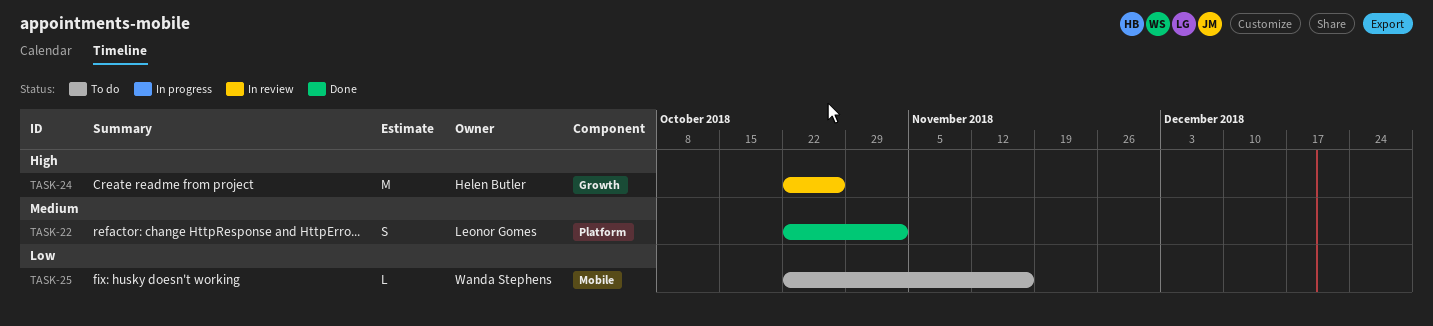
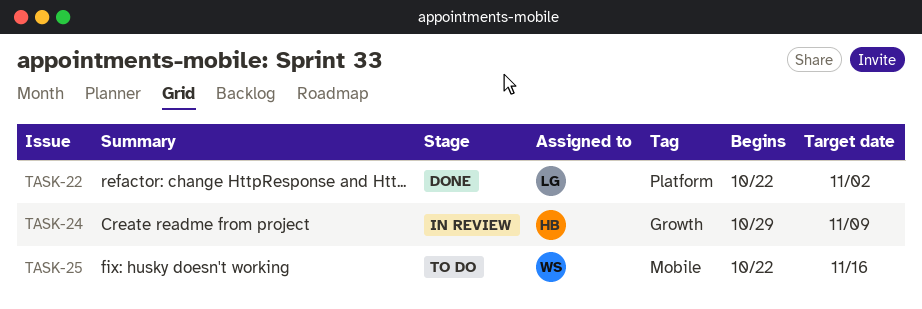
TASK-24, start: Oct 22 -> Oct 29
TASK-24, due: Oct 26 -> Nov 9

